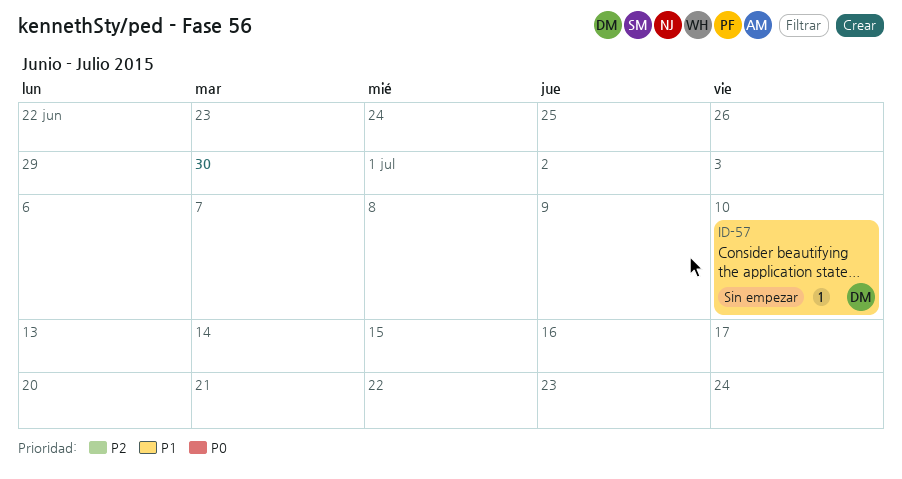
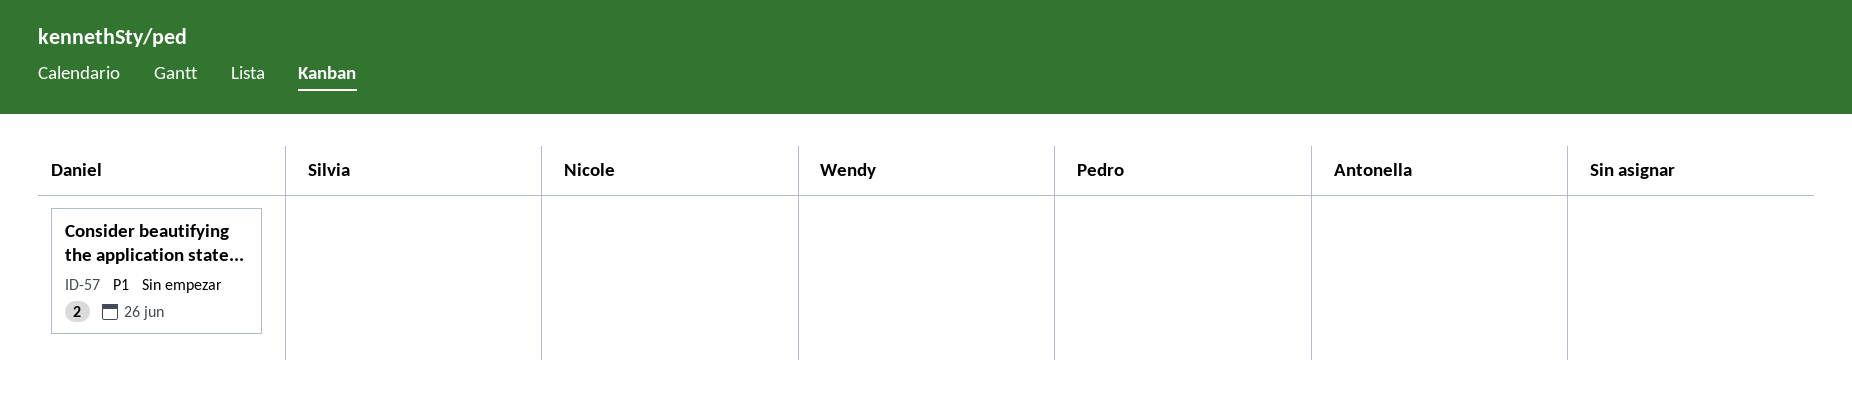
ID-57, estimate: 1 -> 2
ID-57, due: Jul 10 -> Jun 26

